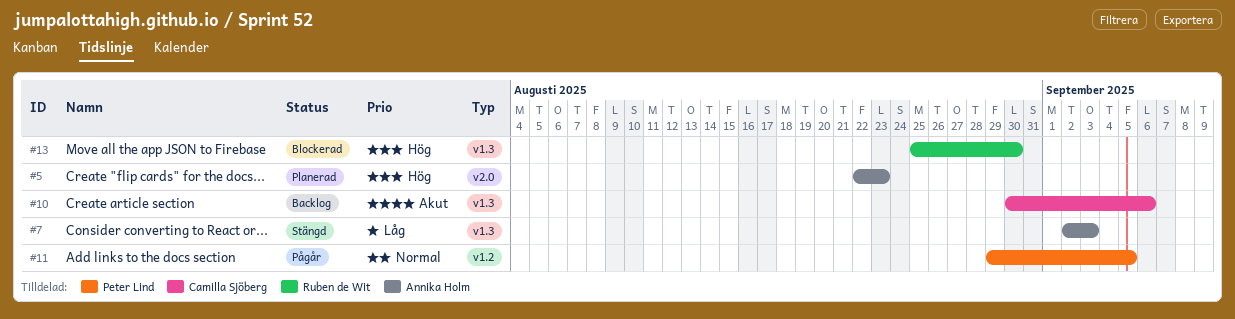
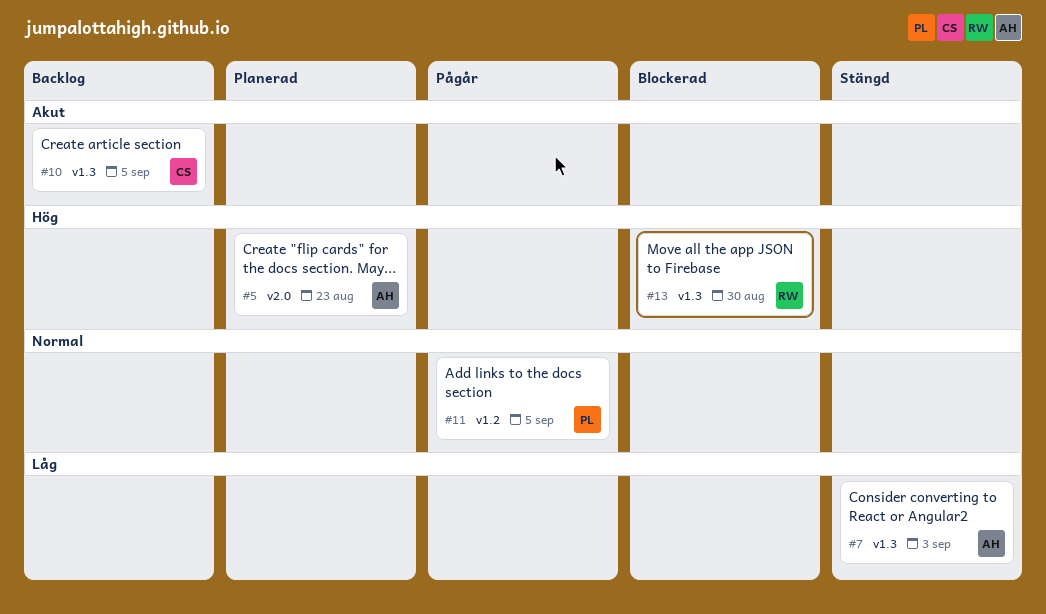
#10, due: Sep 6 -> Sep 5

